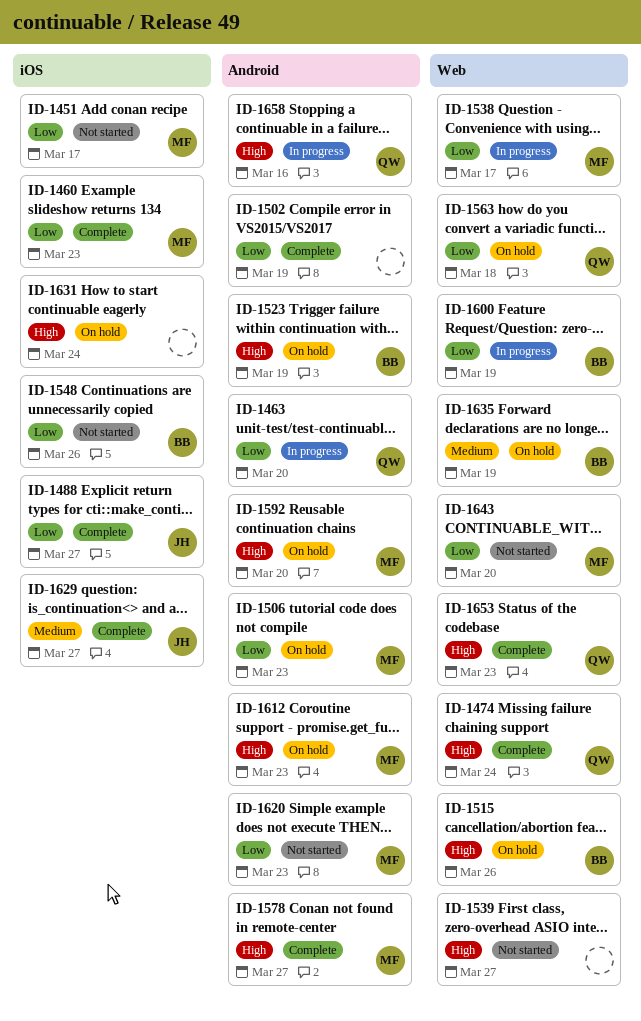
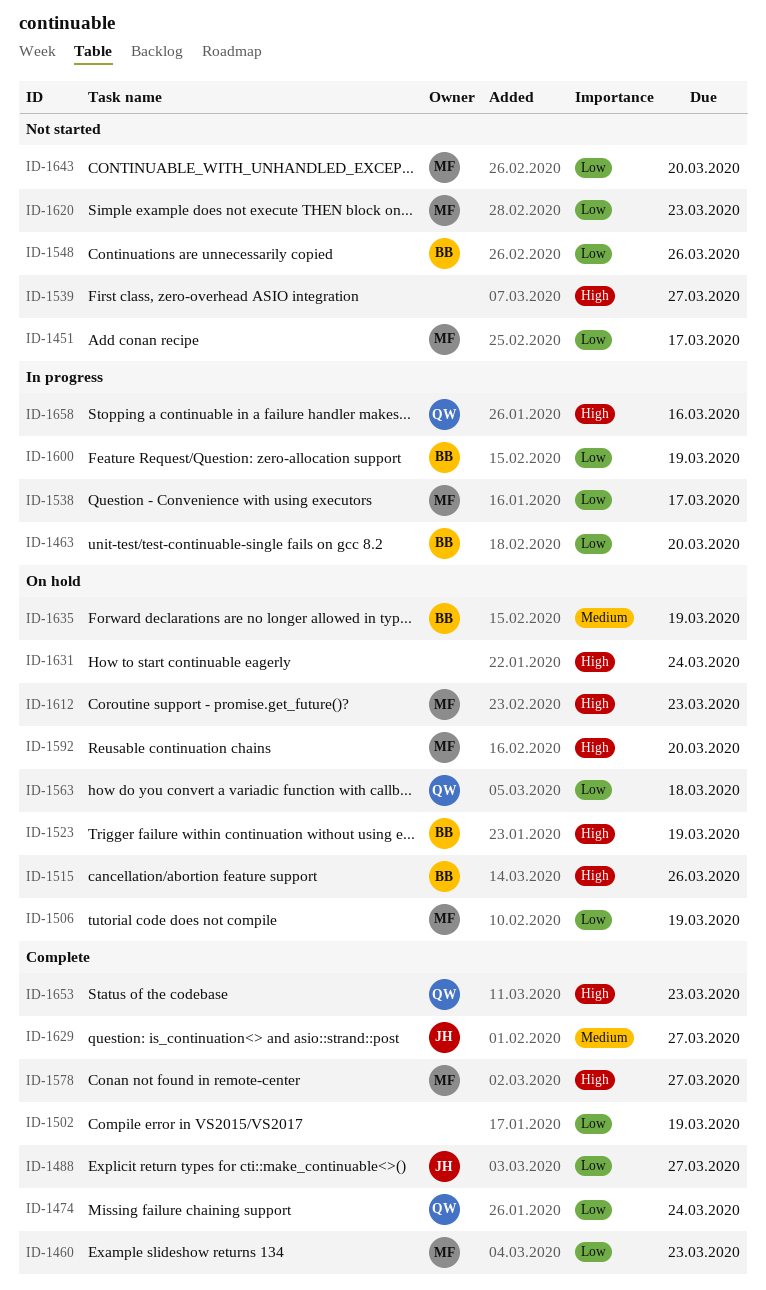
ID-1463, owner: QW -> BB
ID-1474, priority: High -> Low
ID-1506, due: Mar 23 -> Mar 19

